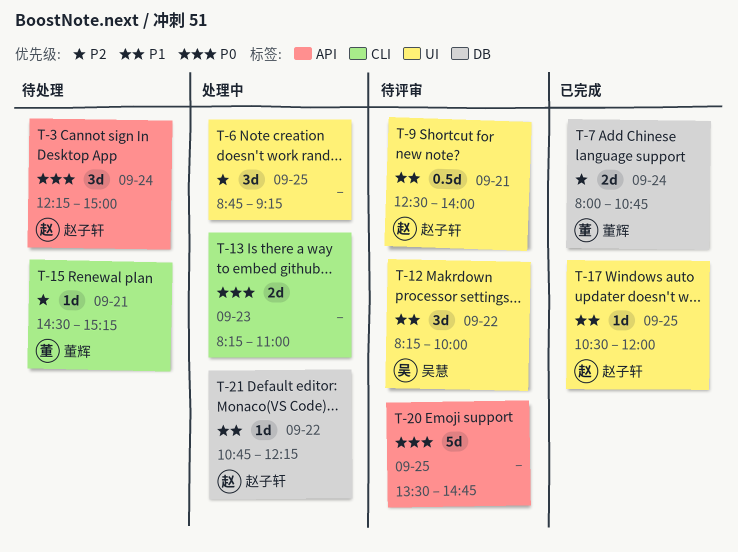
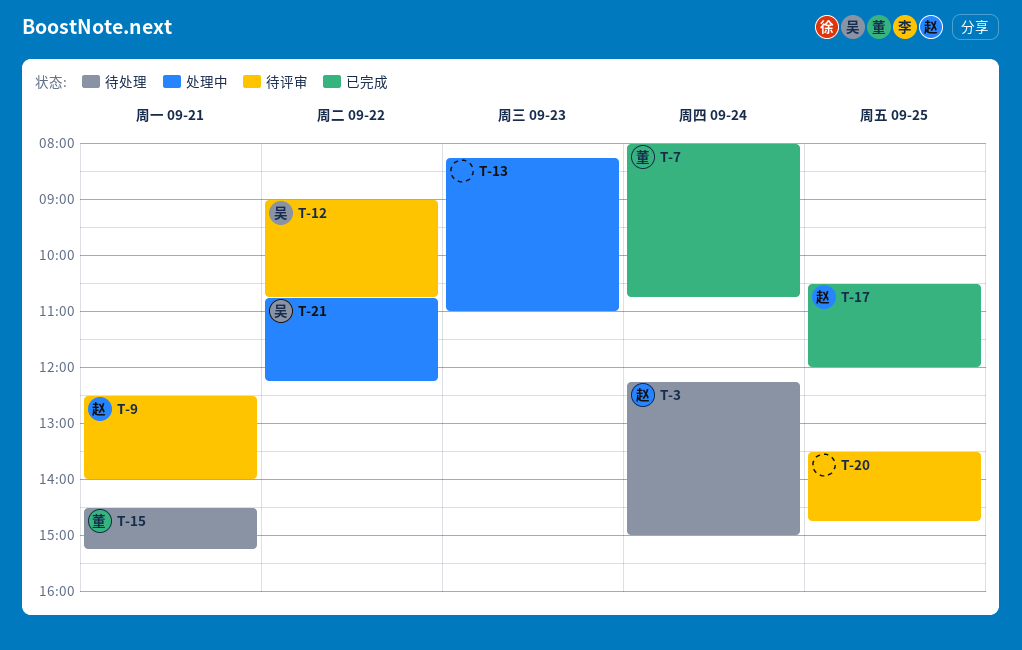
T-6: present -> none
T-12, begins: 08:15 -> 09:00
T-12, ends: 10:00 -> 10:45
T-21, owner: 赵子轩 -> 吴慧

